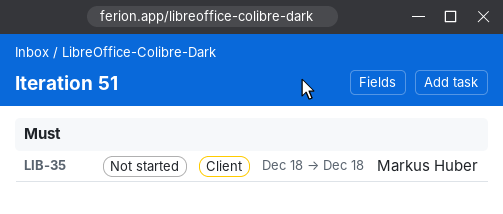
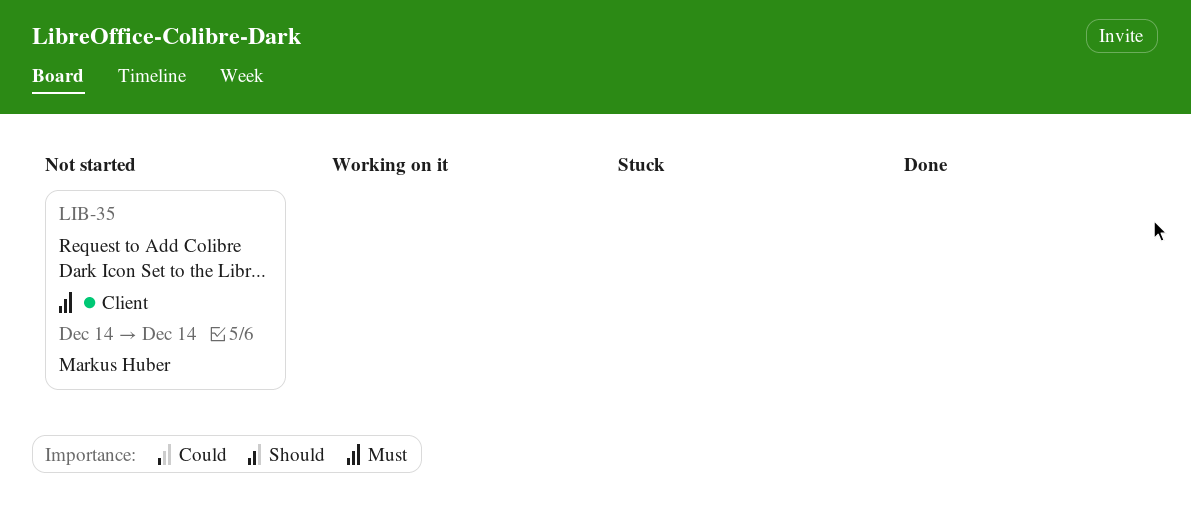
LIB-35, start: Dec 18 -> Dec 14
LIB-35, due: Dec 18 -> Dec 14

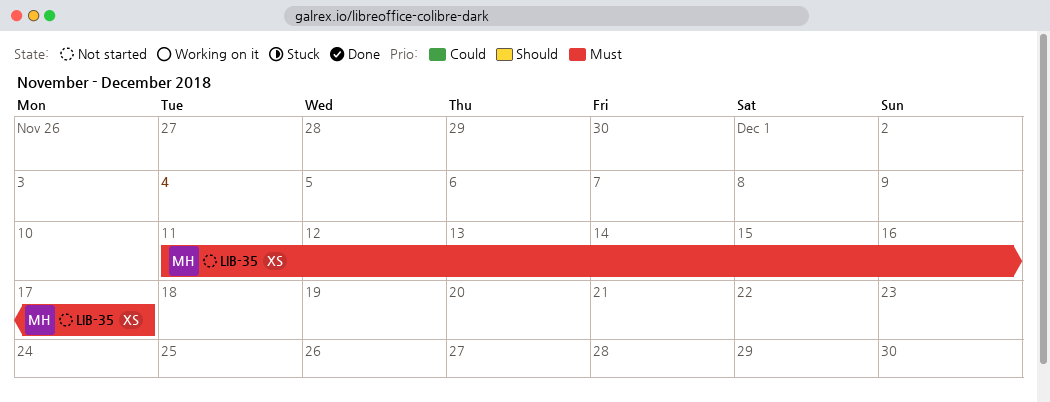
LIB-35, start: Dec 14 -> Dec 11
LIB-35, due: Dec 14 -> Dec 17

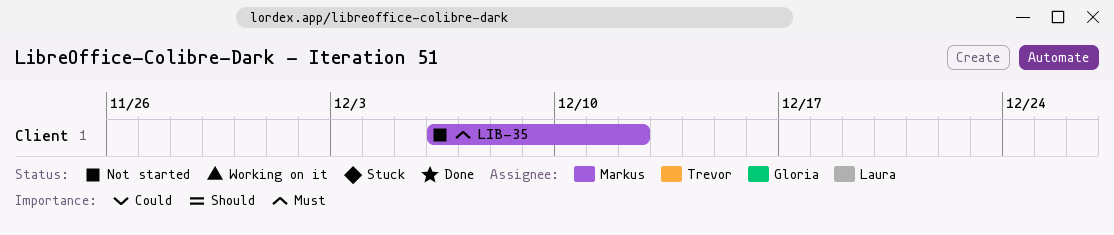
LIB-35, start: Dec 11 -> Dec 6
LIB-35, due: Dec 17 -> Dec 12

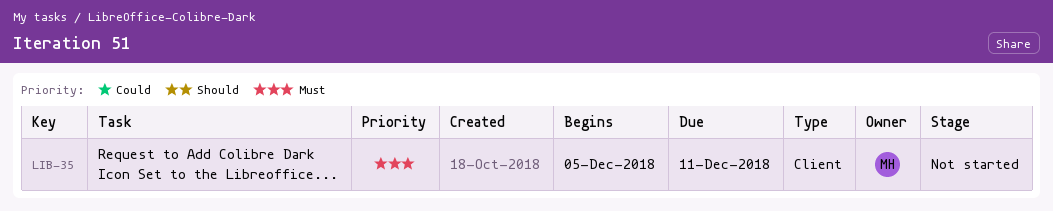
LIB-35, start: Dec 6 -> Dec 5
LIB-35, due: Dec 12 -> Dec 11

